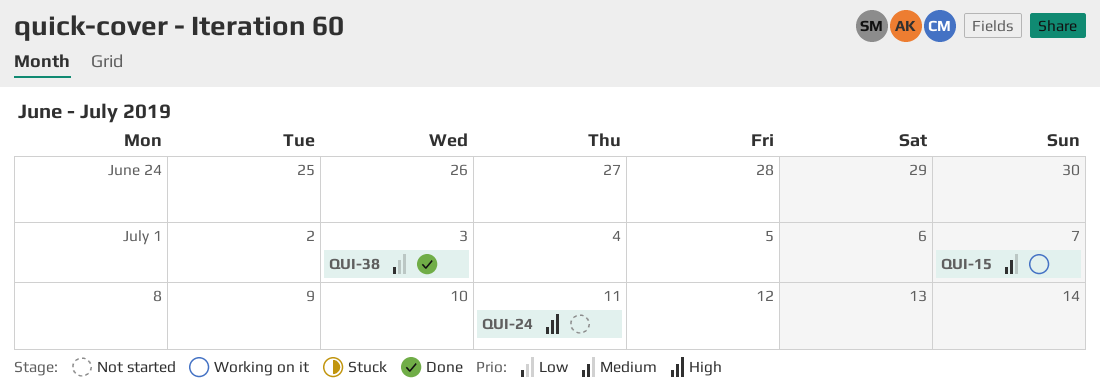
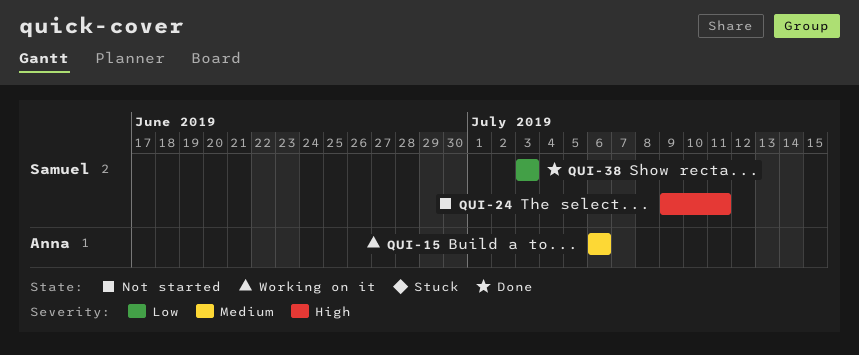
QUI-15, due: Jul 7 -> Jul 6

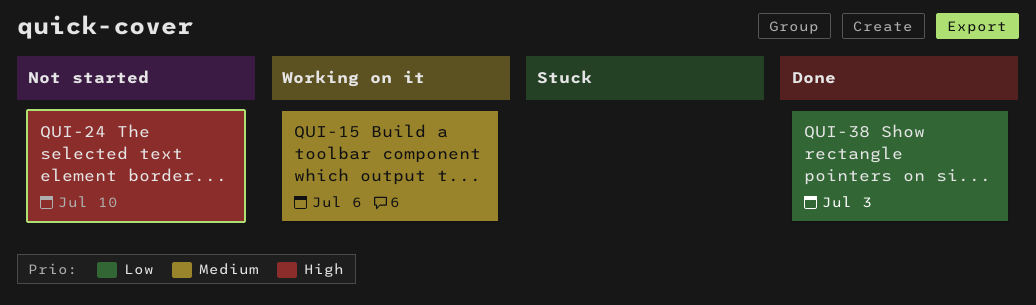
QUI-24, due: Jul 11 -> Jul 10

